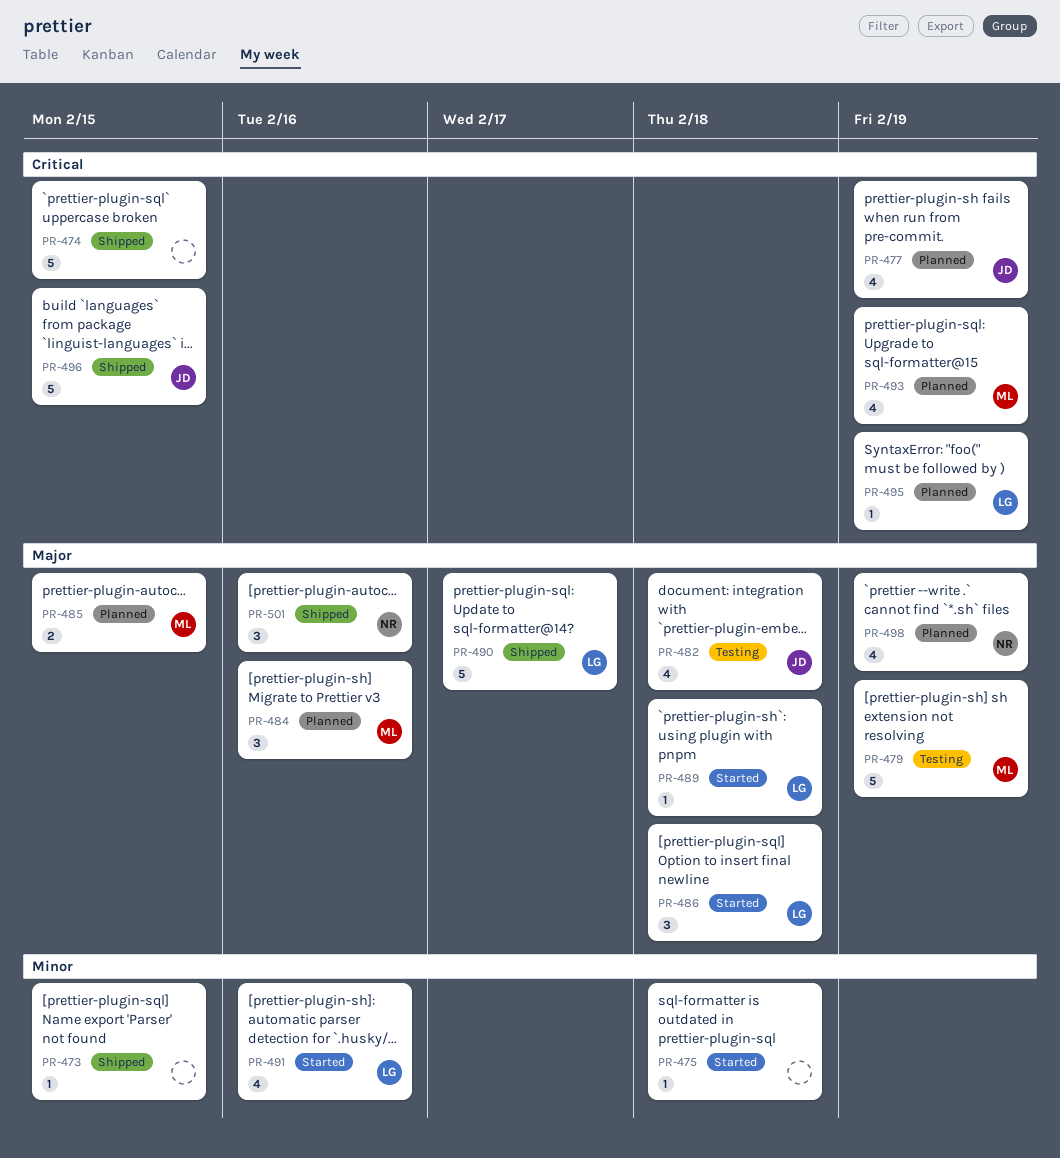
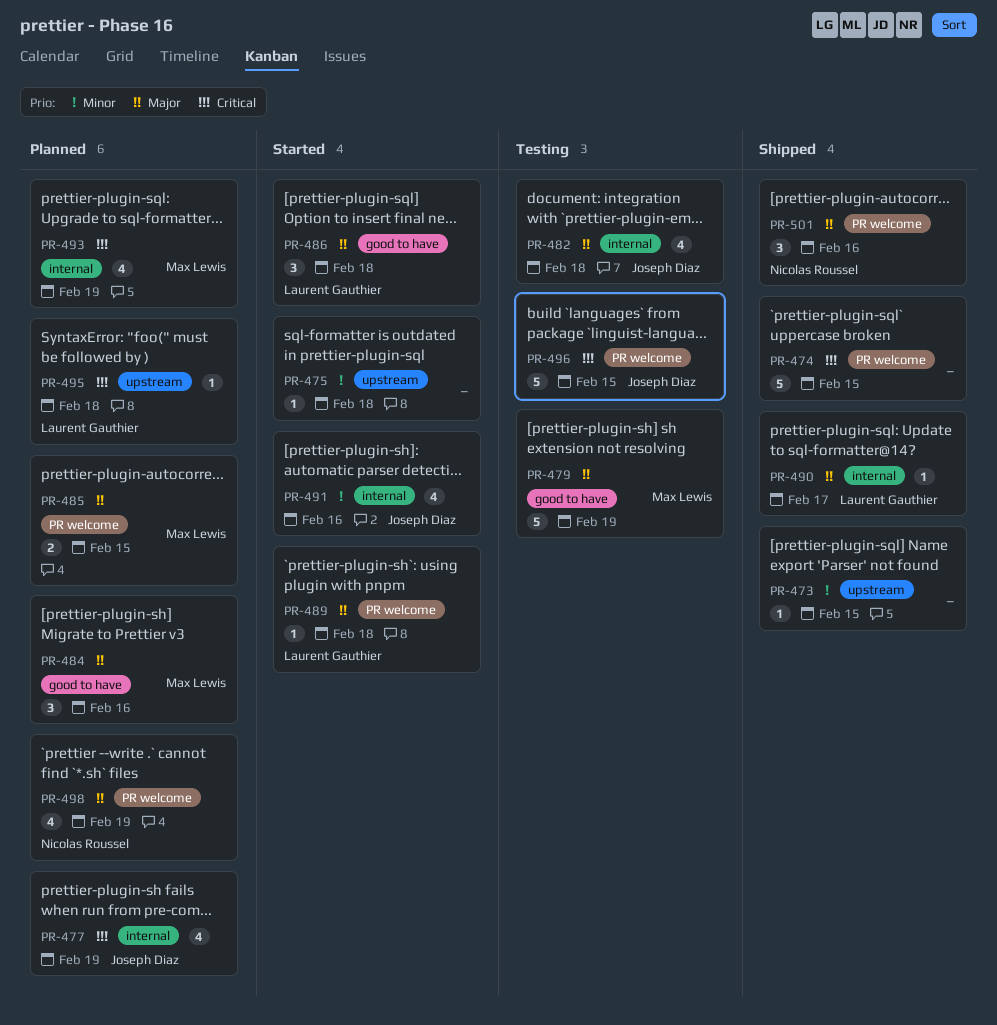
PR-490, estimate: 5 -> 1
PR-491, owner: Laurent Gauthier -> Joseph Diaz
PR-495, due: Feb 19 -> Feb 18
PR-496, status: Shipped -> Testing

